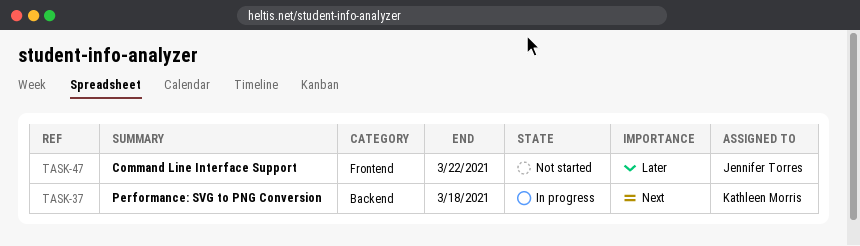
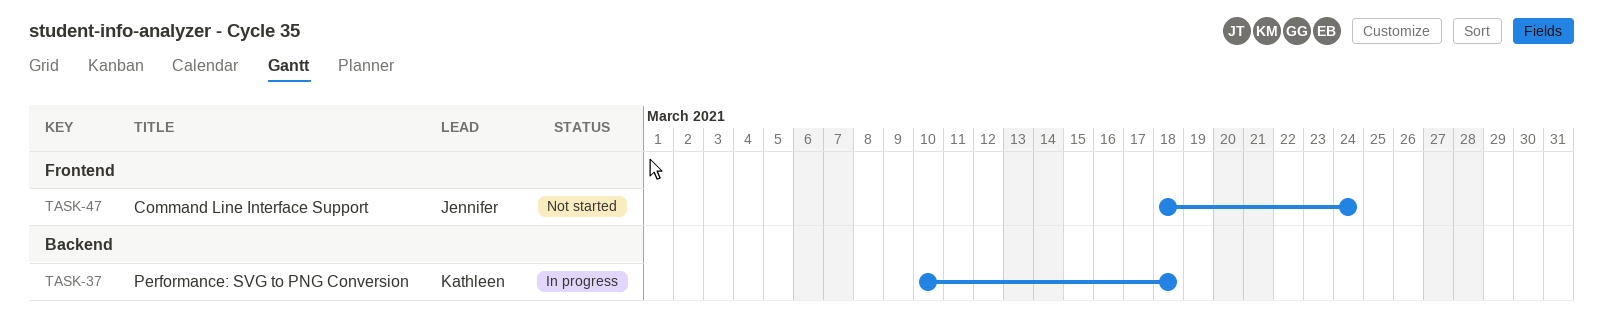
TASK-47, due: Mar 22 -> Mar 24

